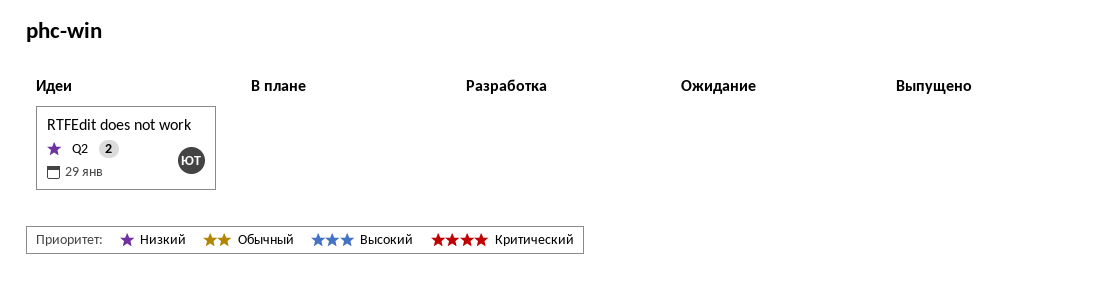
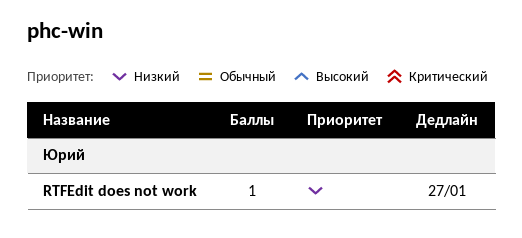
RTFEdit does not work, estimate: 2 -> 1
RTFEdit does not work, due: Jan 29 -> Jan 27

